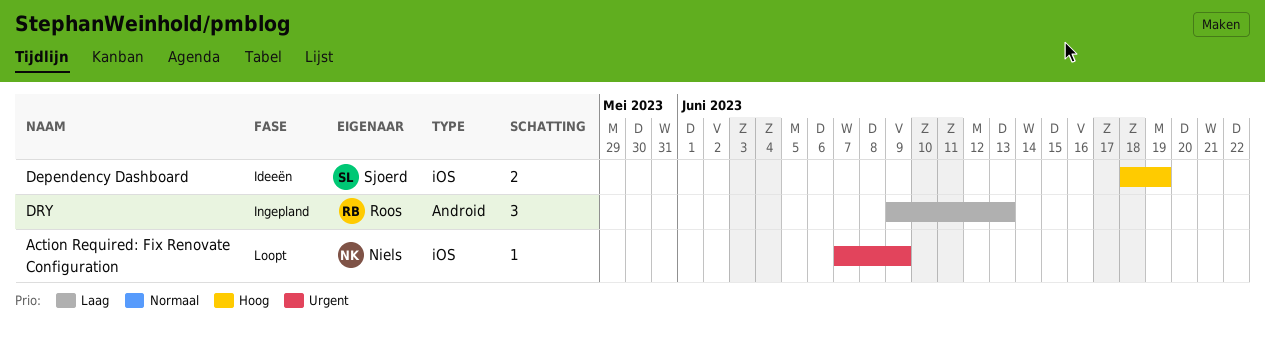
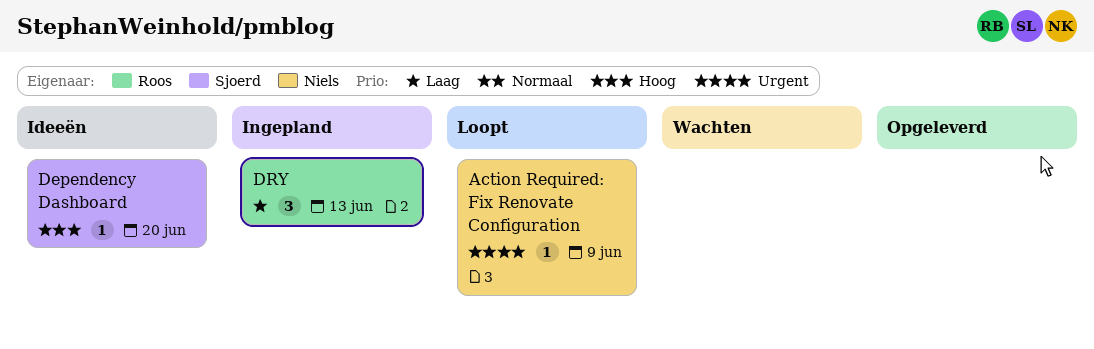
Dependency Dashboard, estimate: 2 -> 1
Dependency Dashboard, due: Jun 19 -> Jun 20

